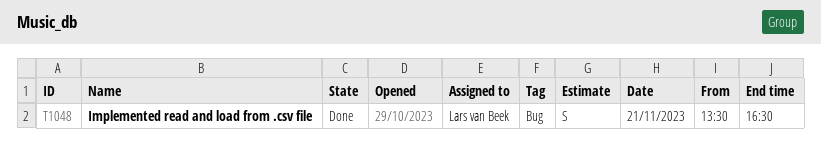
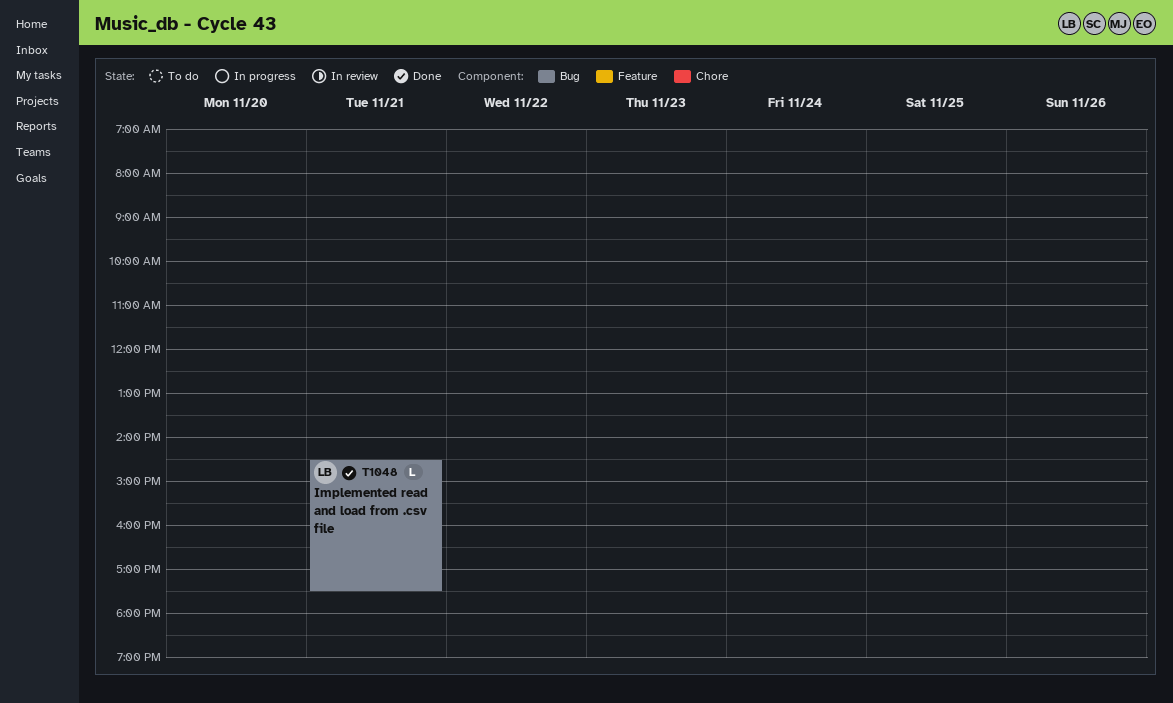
T1048, estimate: S -> L
T1048, begins: 13:30 -> 14:30
T1048, ends: 16:30 -> 17:30

